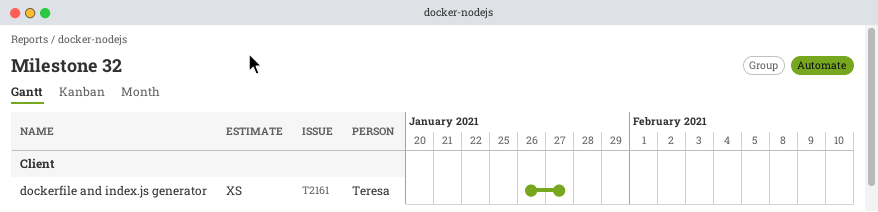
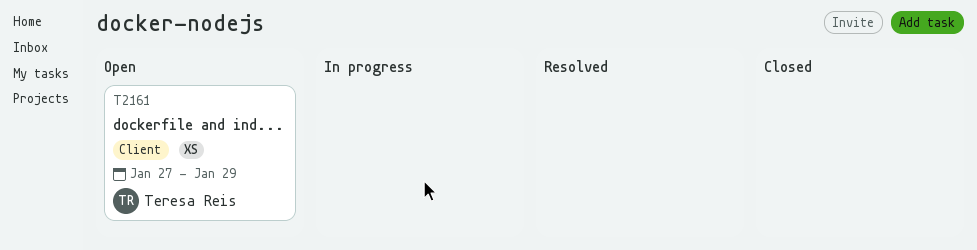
T2161, start: Jan 26 -> Jan 27
T2161, due: Jan 27 -> Jan 29

